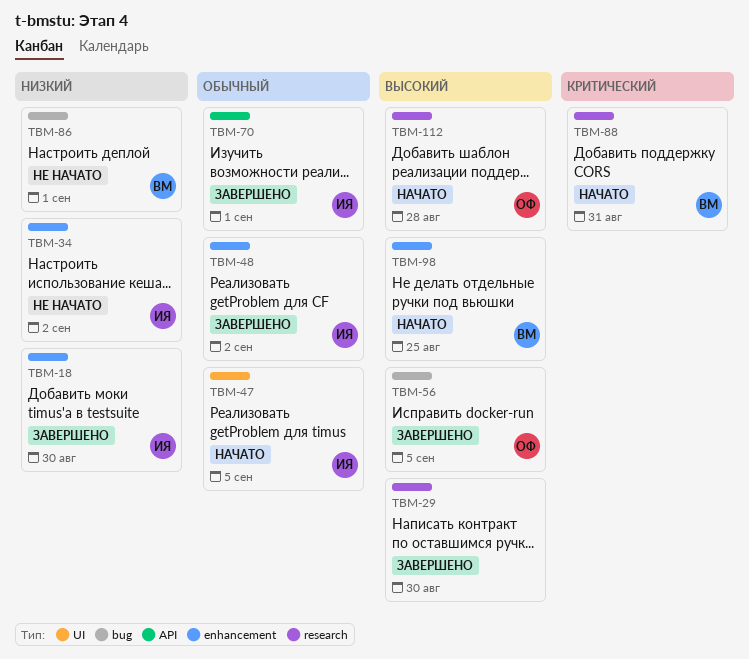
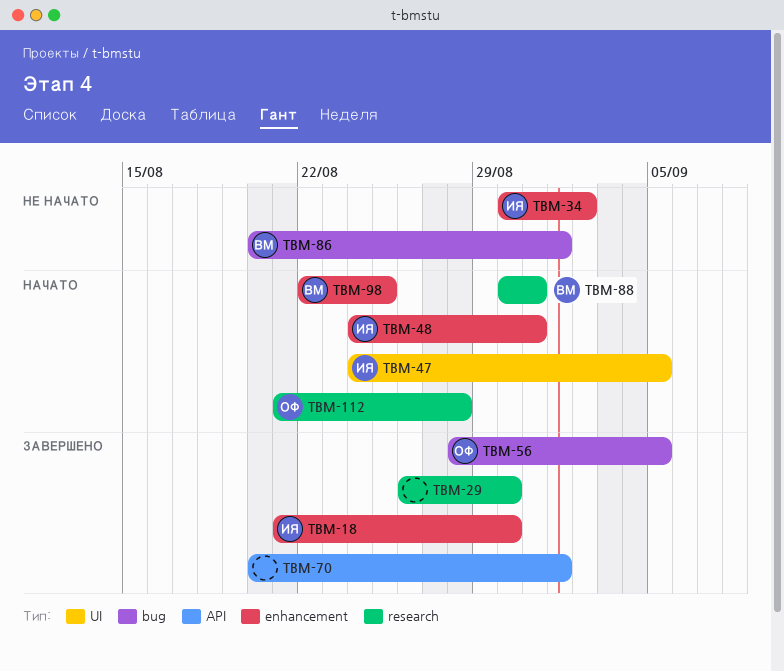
TBM-48, status: Завершено -> Начато
TBM-48, due: Sep 2 -> Aug 31
TBM-70, owner: ИЯ -> none

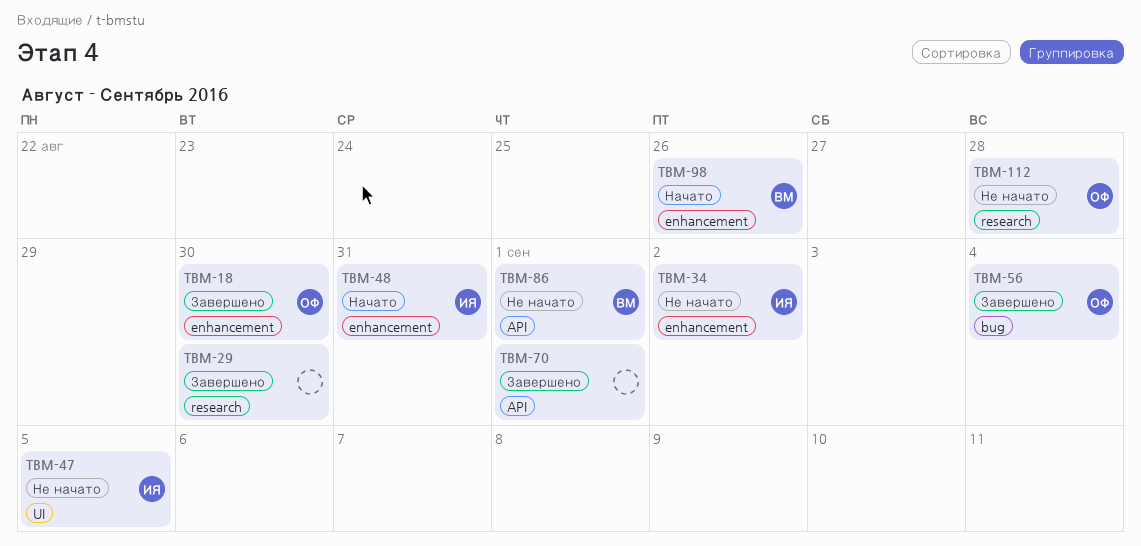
TBM-18, owner: ИЯ -> ОФ
TBM-47, status: Начато -> Не начато
TBM-56, due: Sep 5 -> Sep 4
TBM-86, label: bug -> API
TBM-88: present -> none
TBM-98, due: Aug 25 -> Aug 26
TBM-112, status: Начато -> Не начато

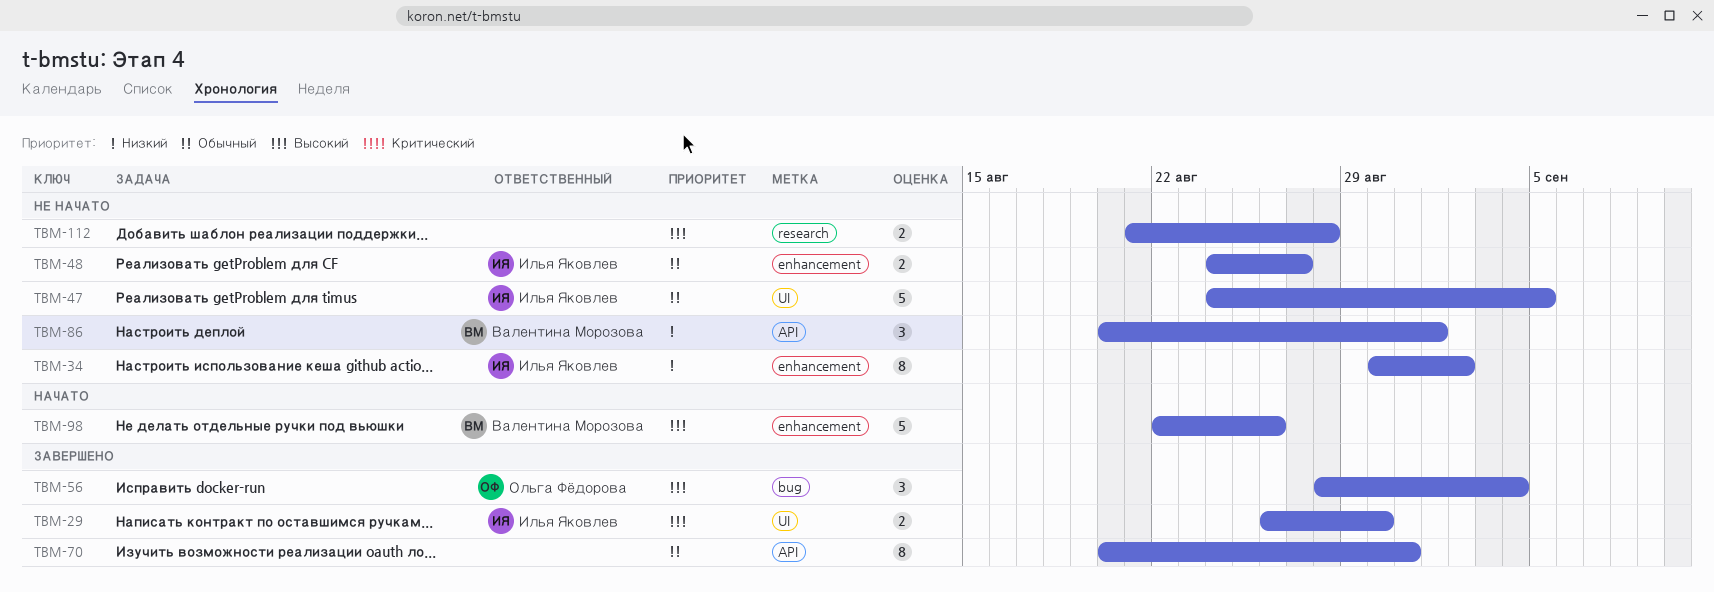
TBM-18: present -> none
TBM-29, owner: none -> Илья Яковлев
TBM-29, label: research -> UI
TBM-48, status: Начато -> Не начато
TBM-48, due: Aug 31 -> Aug 27
TBM-70, due: Sep 1 -> Aug 31
TBM-112, owner: Ольга Фёдорова -> none

